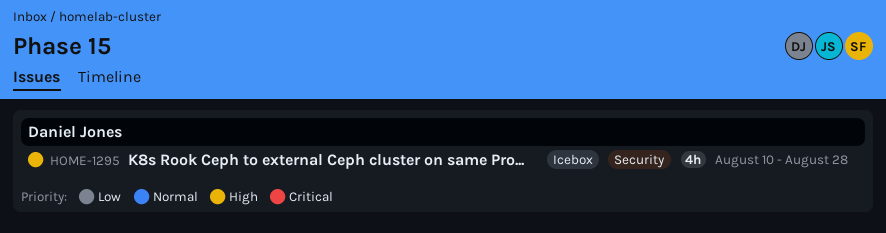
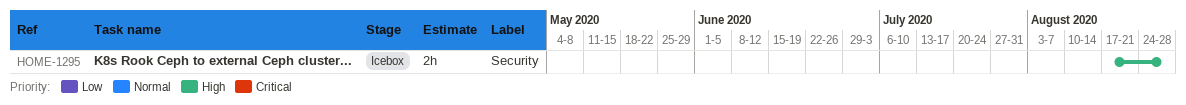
HOME-1295, estimate: 4h -> 2h
HOME-1295, start: Aug 10 -> Aug 17

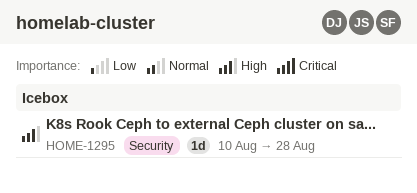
HOME-1295, estimate: 2h -> 1d
HOME-1295, start: Aug 17 -> Aug 10

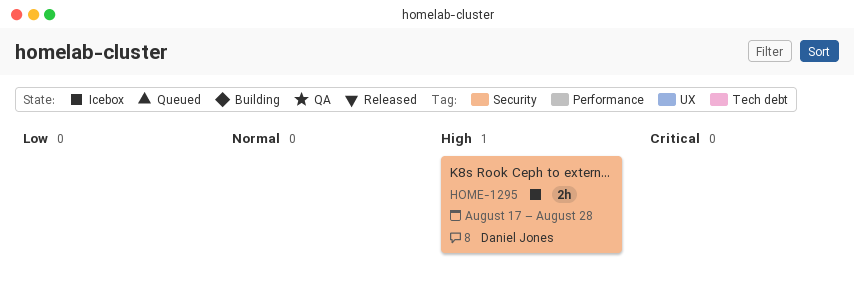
HOME-1295, estimate: 1d -> 2h
HOME-1295, start: Aug 10 -> Aug 17

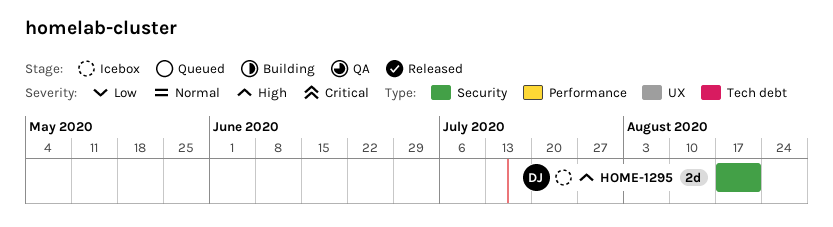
HOME-1295, estimate: 2h -> 2d
HOME-1295, due: Aug 28 -> Aug 21

